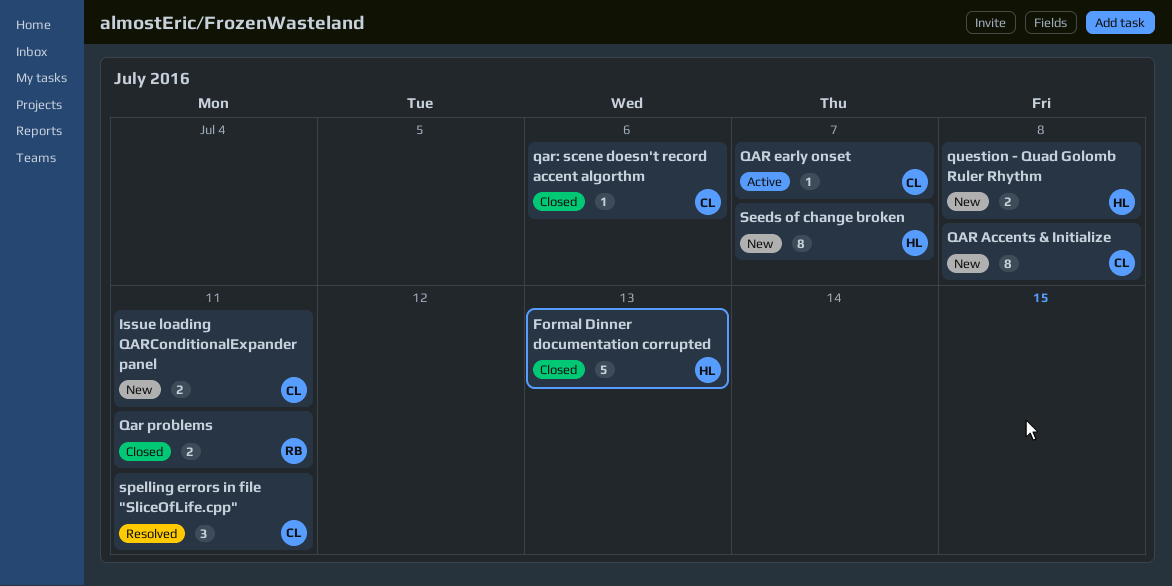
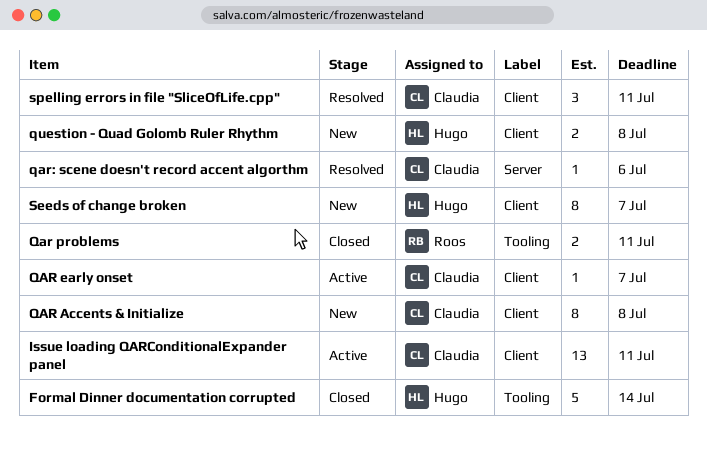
Formal Dinner documentation corrupted, due: Jul 13 -> Jul 14
Issue loading QARConditionalExpander panel, status: New -> Active
Issue loading QARConditionalExpander panel, estimate: 2 -> 13
qar: scene doesn't record accent algorthm, status: Closed -> Resolved

